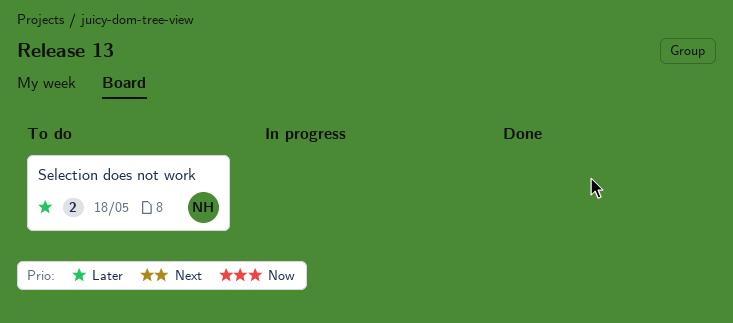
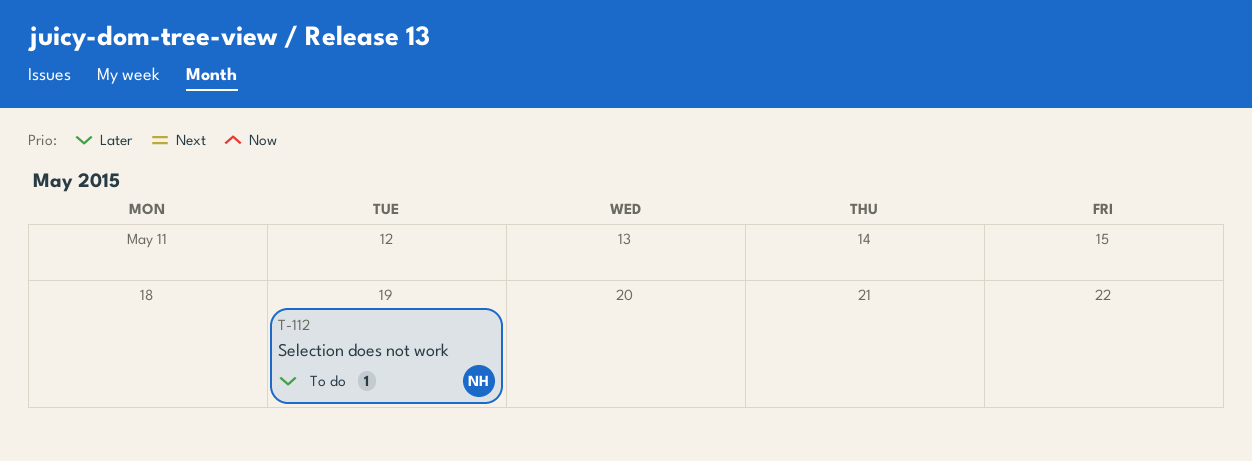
Selection does not work, estimate: 2 -> 1
Selection does not work, due: May 18 -> May 19

